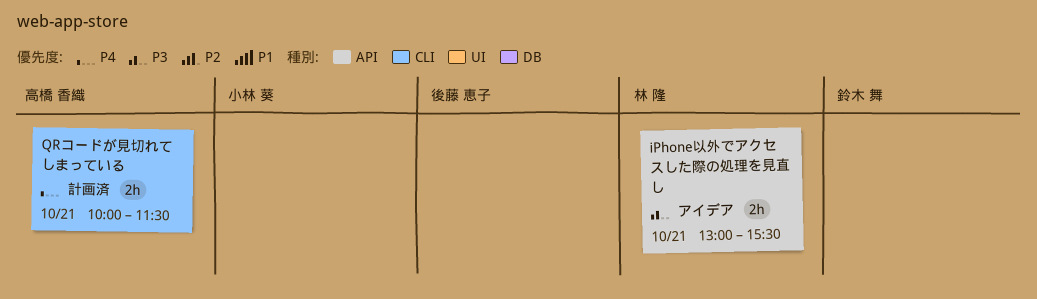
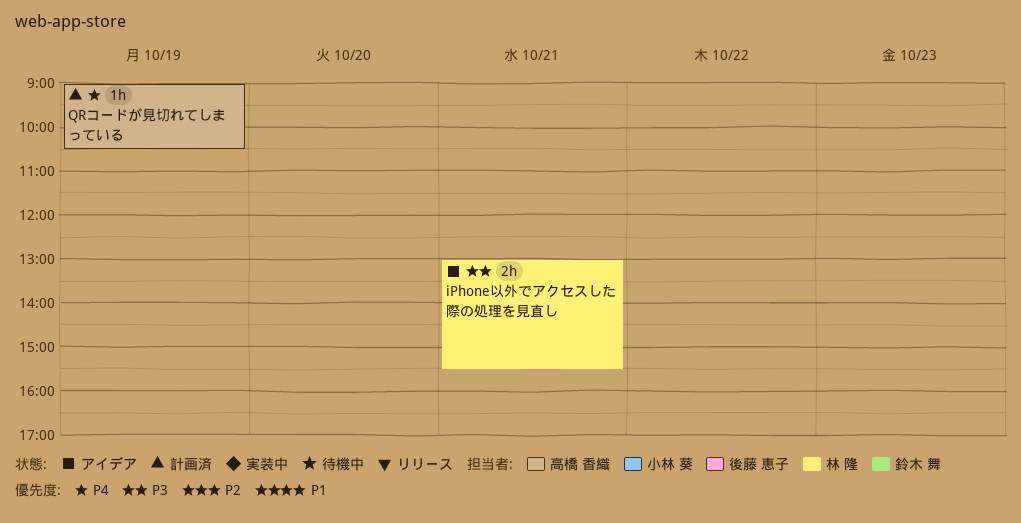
QRコードが見切れてしまっている, estimate: 2h -> 1h
QRコードが見切れてしまっている, day: Oct 21 -> Oct 19
QRコードが見切れてしまっている, begins: 10:00 -> 09:00
QRコードが見切れてしまっている, ends: 11:30 -> 10:30

